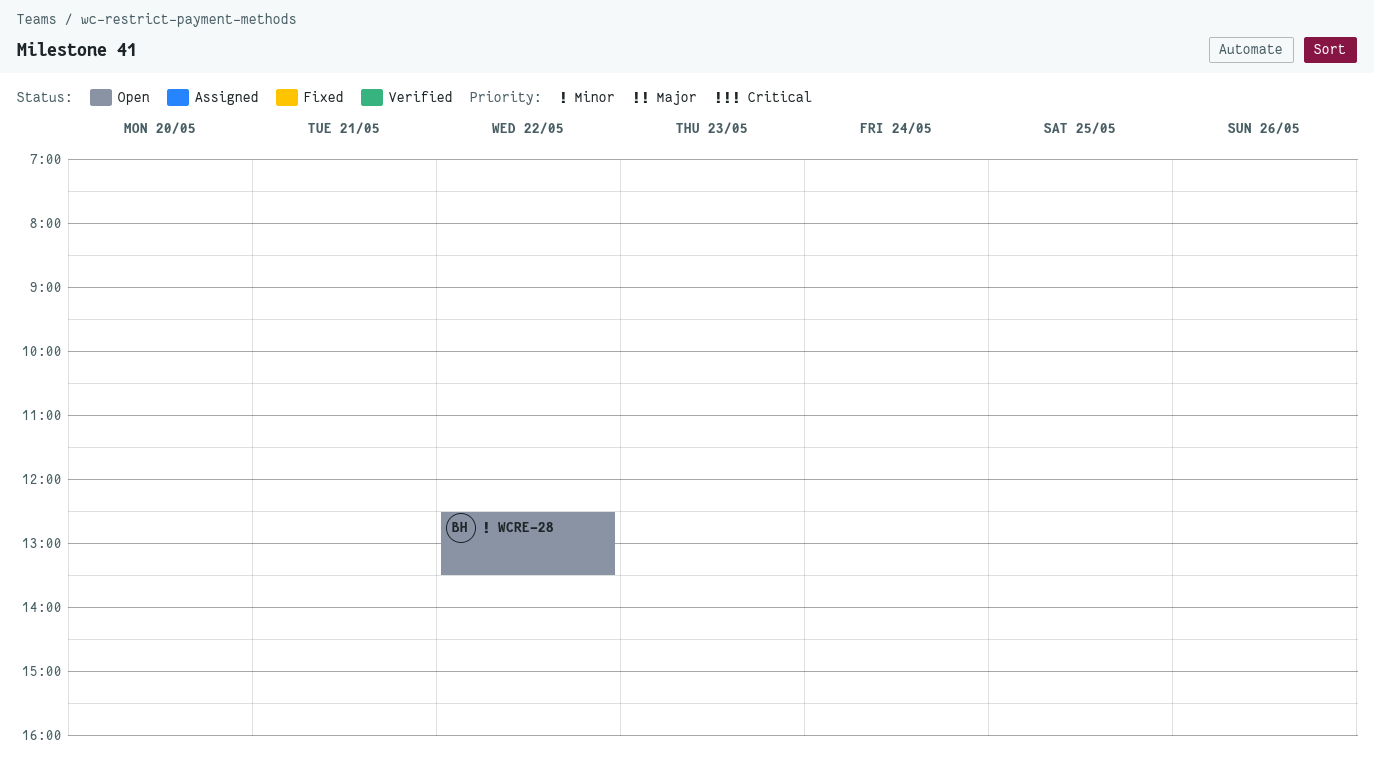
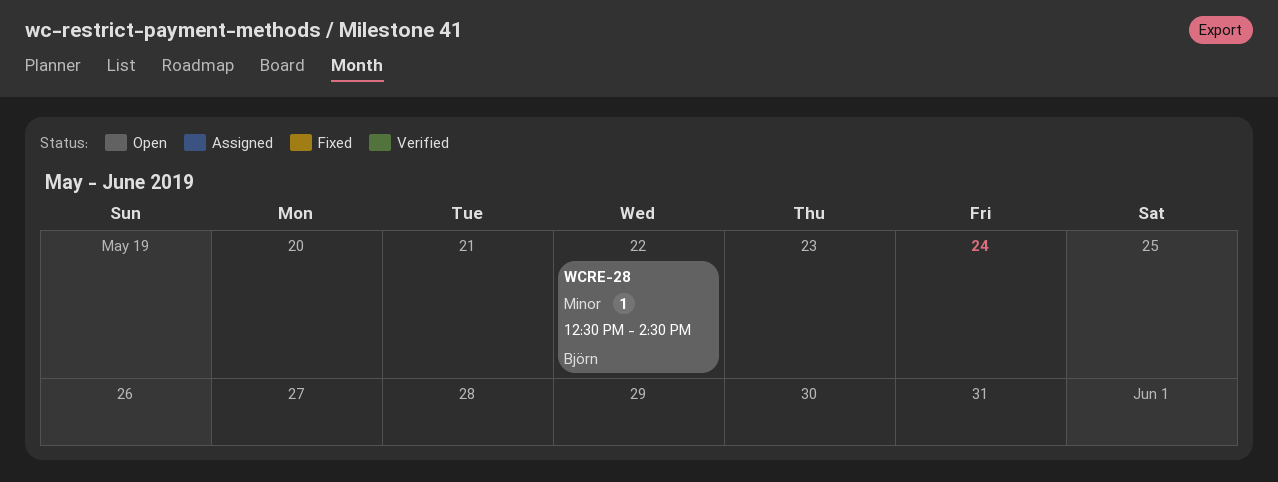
WCRE-28, ends: 13:30 -> 14:30

